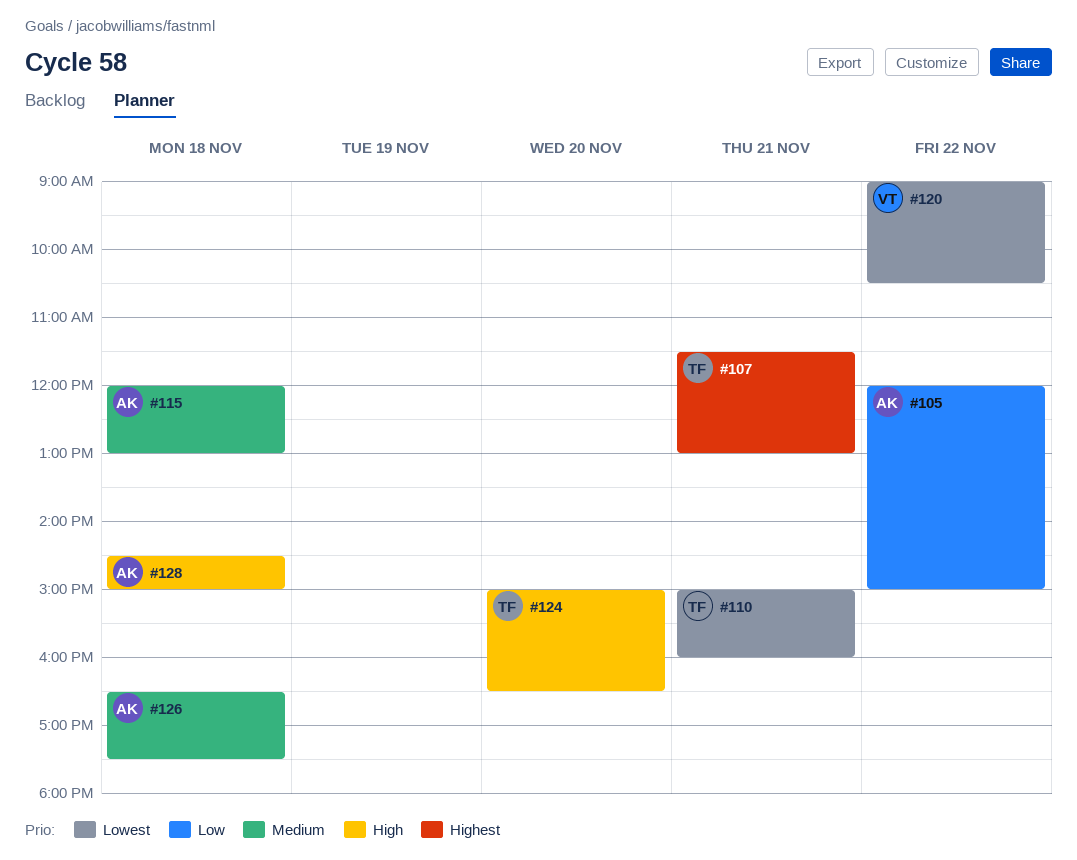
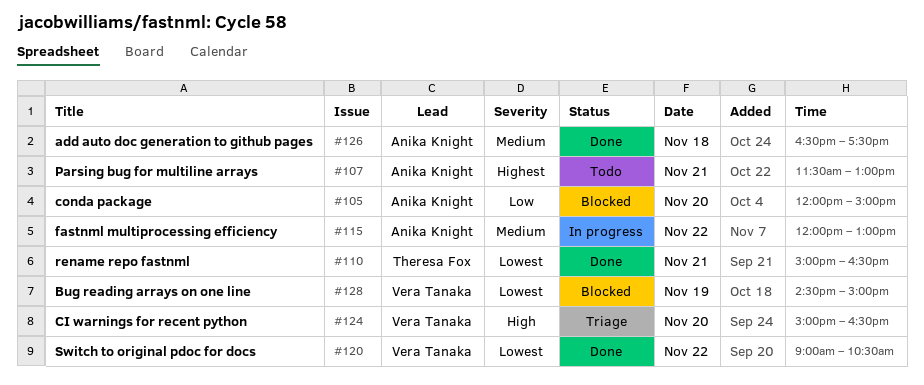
#105, day: Nov 22 -> Nov 20
#107, owner: Theresa Fox -> Anika Knight
#110, ends: 16:00 -> 16:30
#115, day: Nov 18 -> Nov 22
#124, owner: Theresa Fox -> Vera Tanaka
#128, owner: Anika Knight -> Vera Tanaka
#128, priority: High -> Lowest
#128, day: Nov 18 -> Nov 19

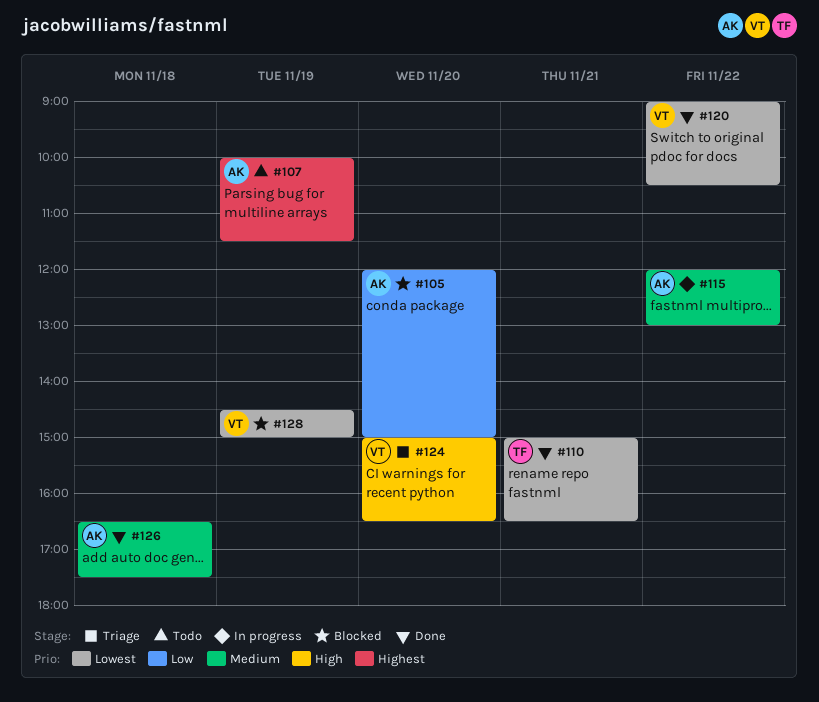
#107, day: Nov 21 -> Nov 19
#107, begins: 11:30 -> 10:00
#107, ends: 13:00 -> 11:30

